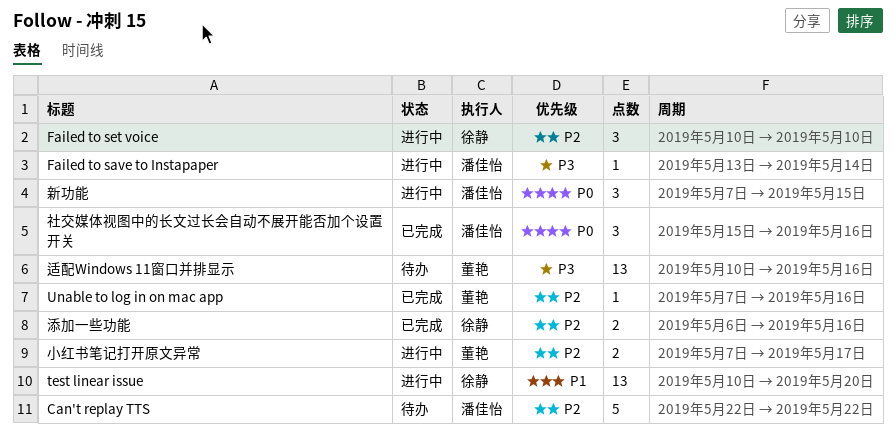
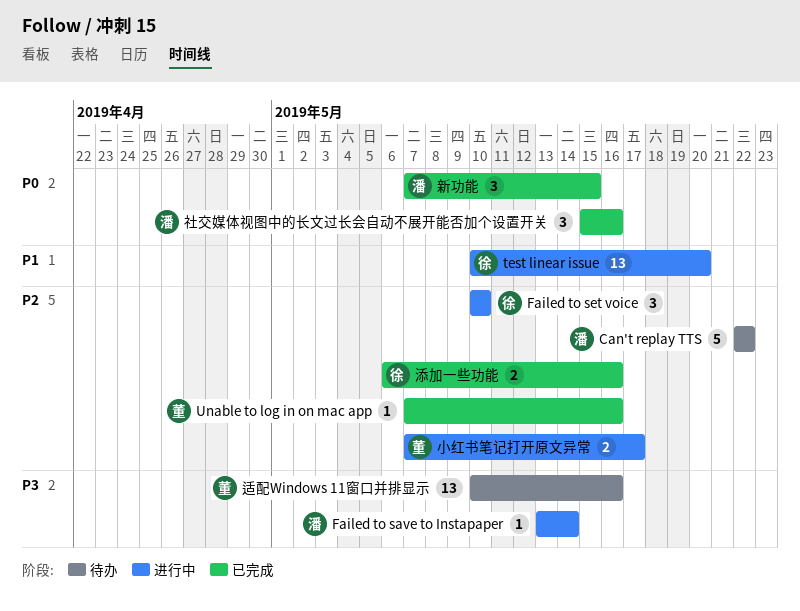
新功能, status: 进行中 -> 已完成

